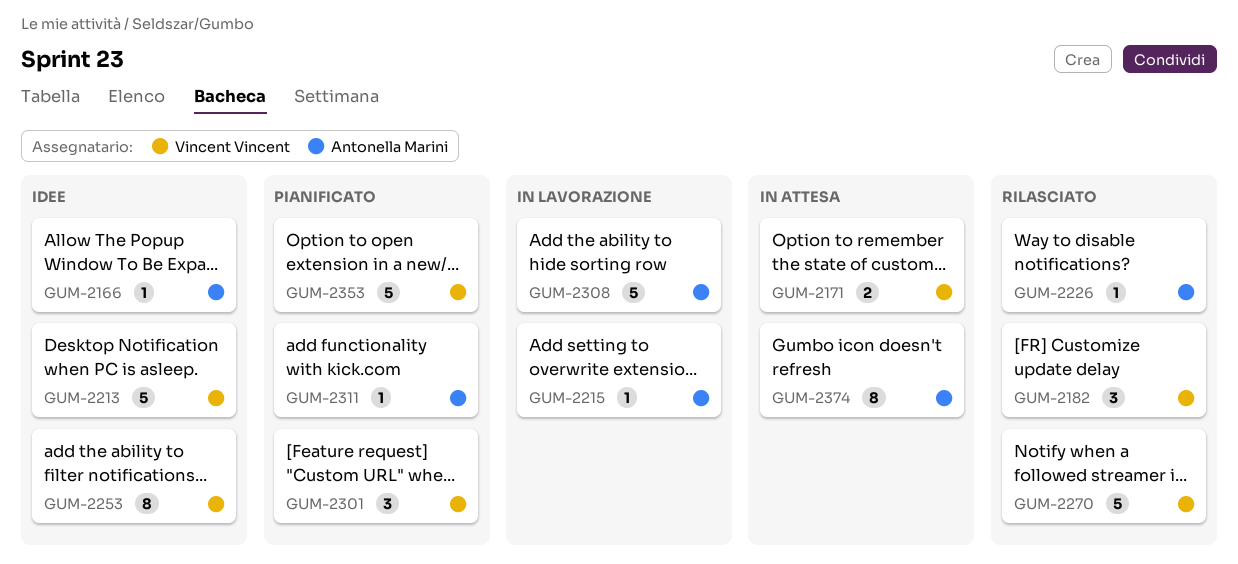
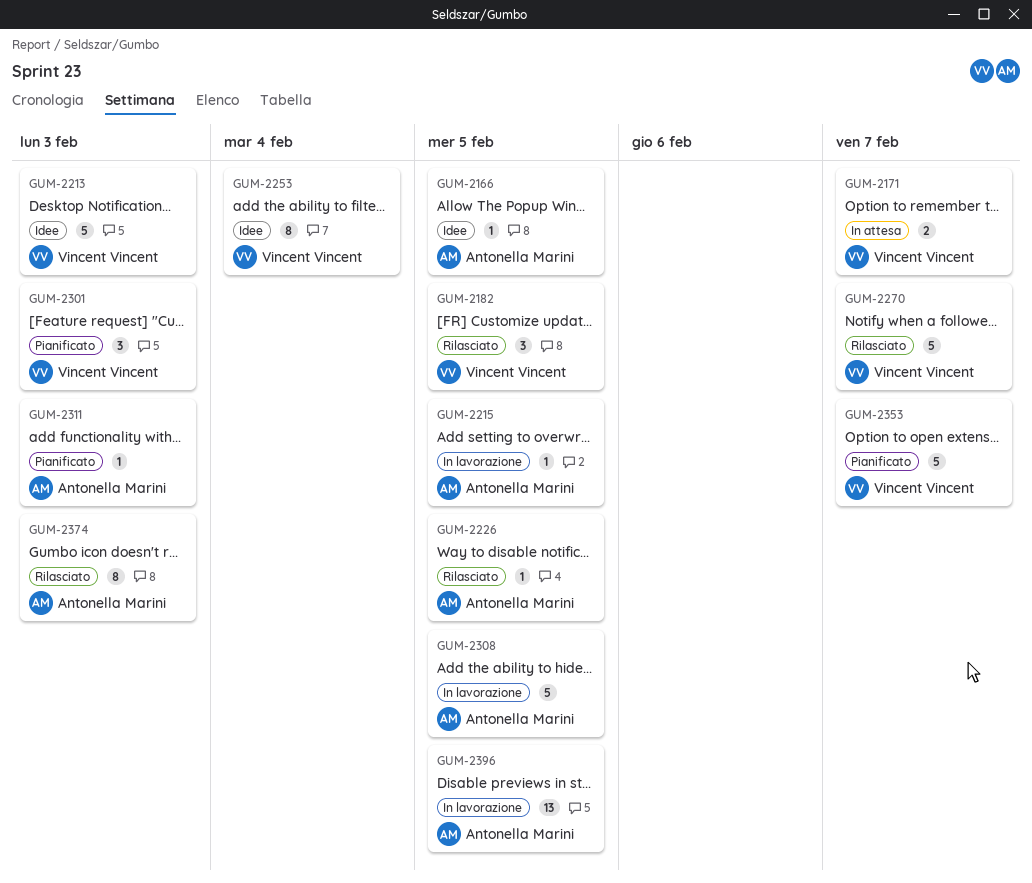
GUM-2374, status: In attesa -> Rilasciato
GUM-2396: none -> present

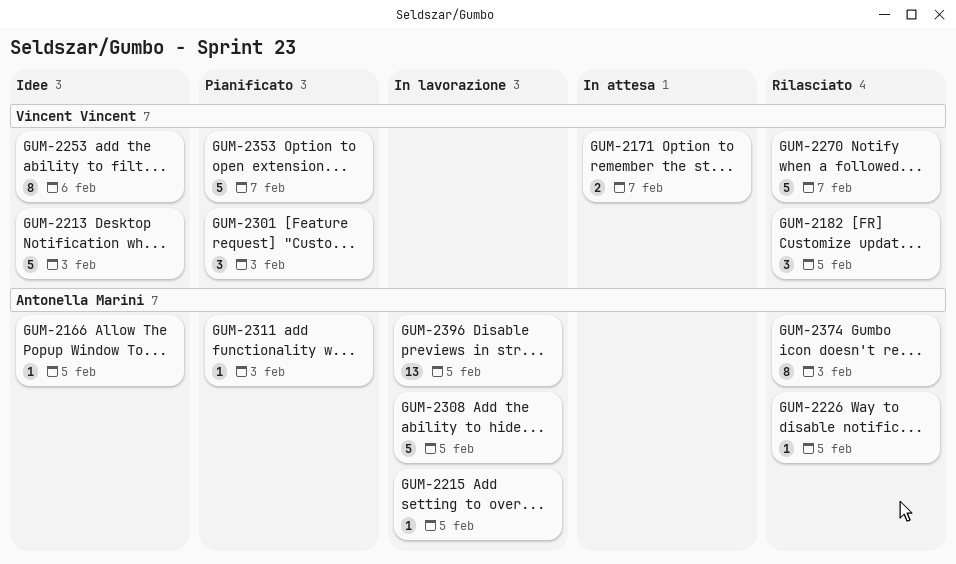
GUM-2253, due: Feb 4 -> Feb 6

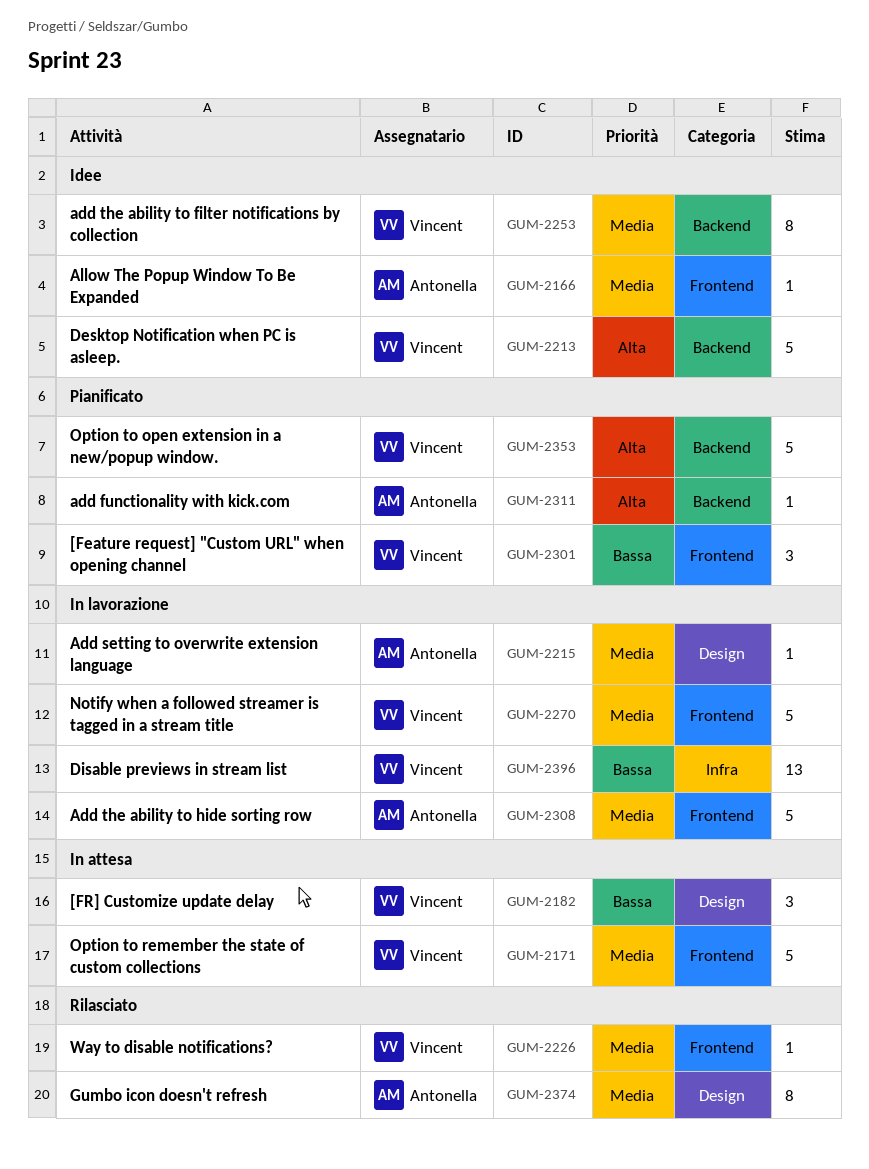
GUM-2171, estimate: 2 -> 5
GUM-2182, status: Rilasciato -> In attesa
GUM-2226, owner: Antonella Marini -> Vincent Vincent
GUM-2270, status: Rilasciato -> In lavorazione
GUM-2396, owner: Antonella Marini -> Vincent Vincent

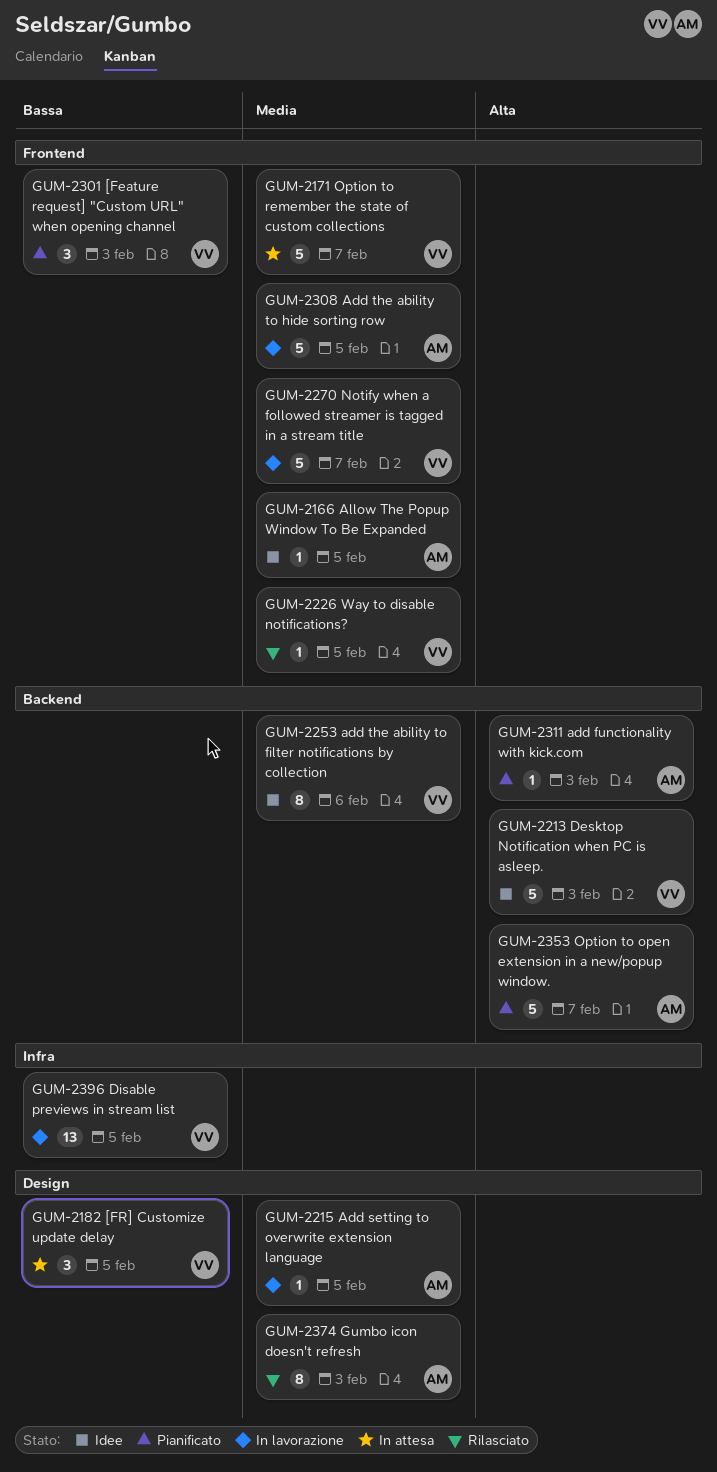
GUM-2353, owner: Vincent -> Antonella

